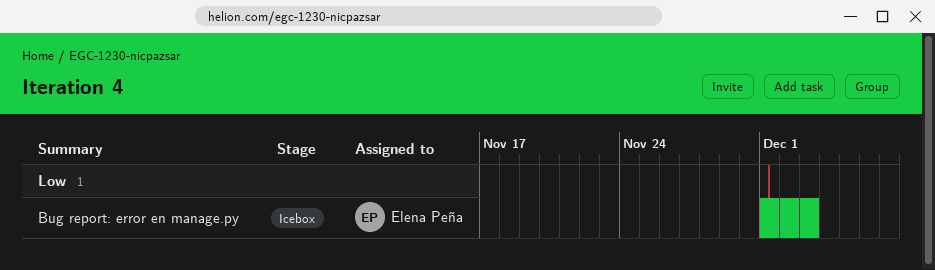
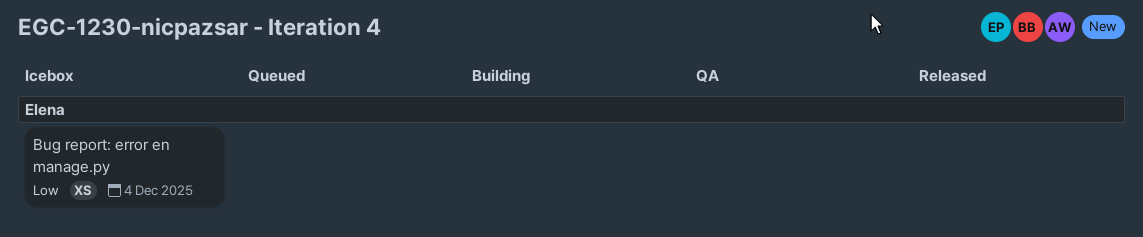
Bug report: error en manage.py, due: Dec 3 -> Dec 4

